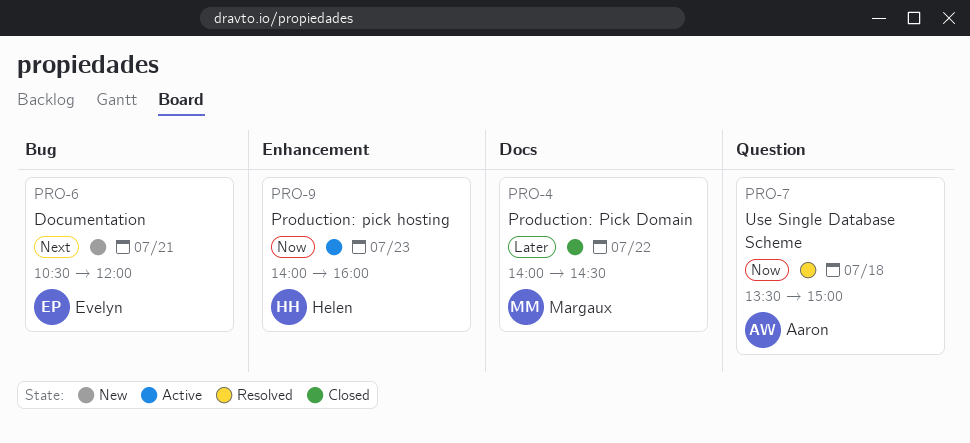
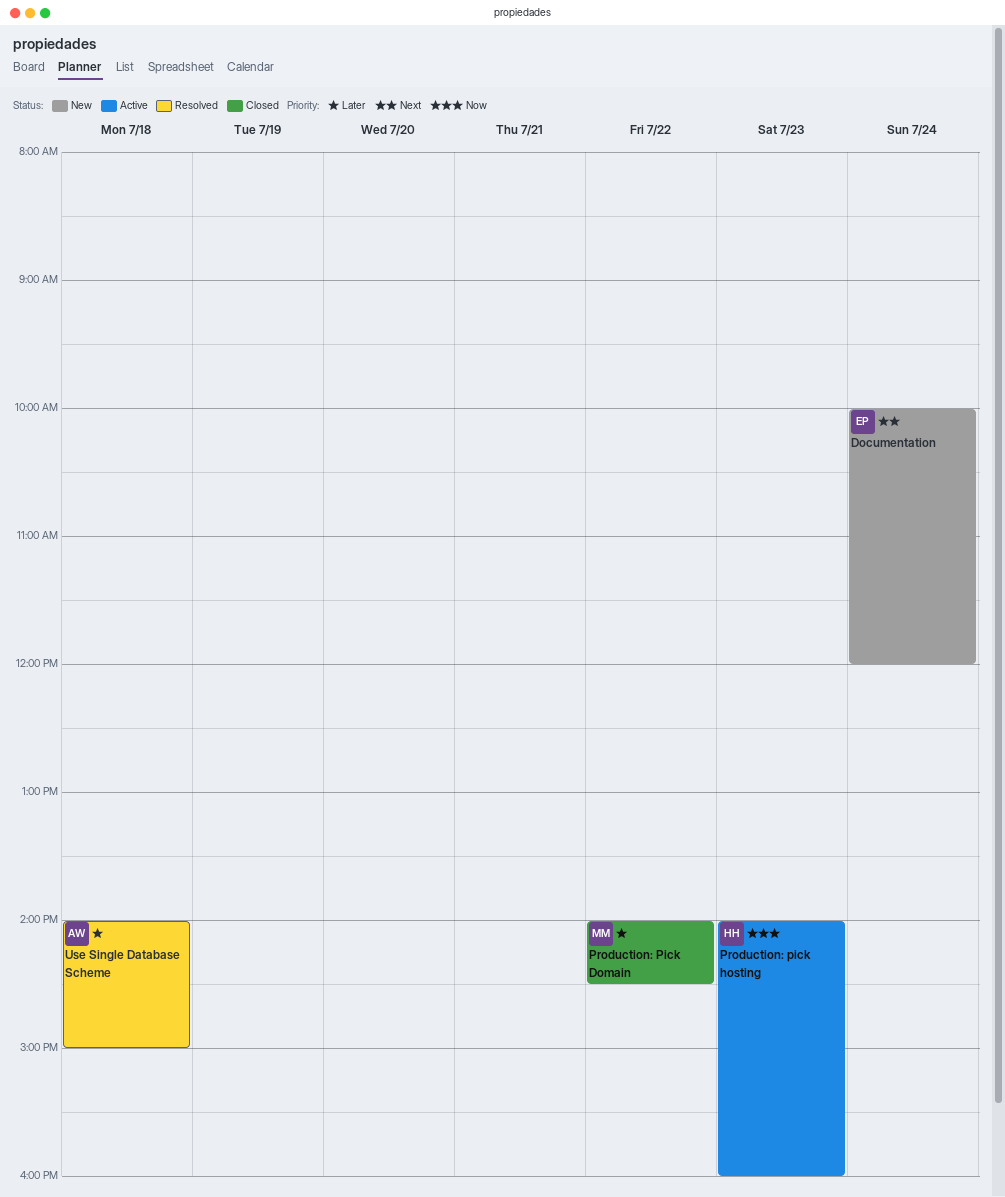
Documentation, day: Jul 21 -> Jul 24
Documentation, begins: 10:30 -> 10:00
Use Single Database Scheme, priority: Now -> Later
Use Single Database Scheme, begins: 13:30 -> 14:00

